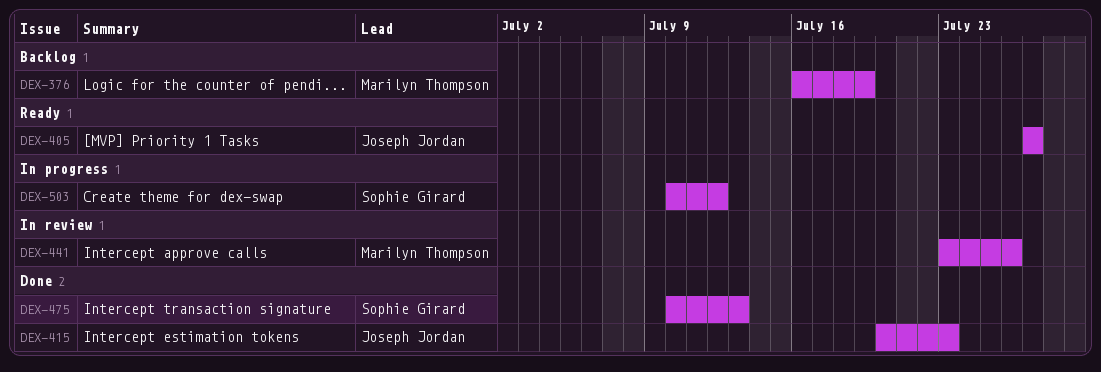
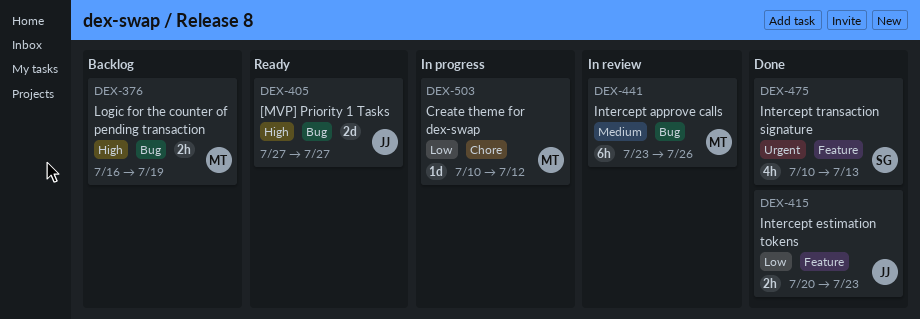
DEX-503, owner: Sophie Girard -> Marilyn Thompson

